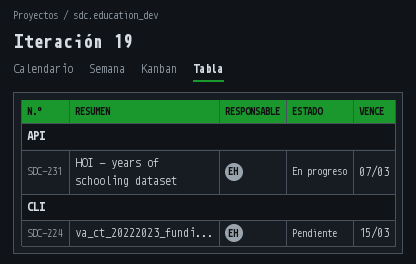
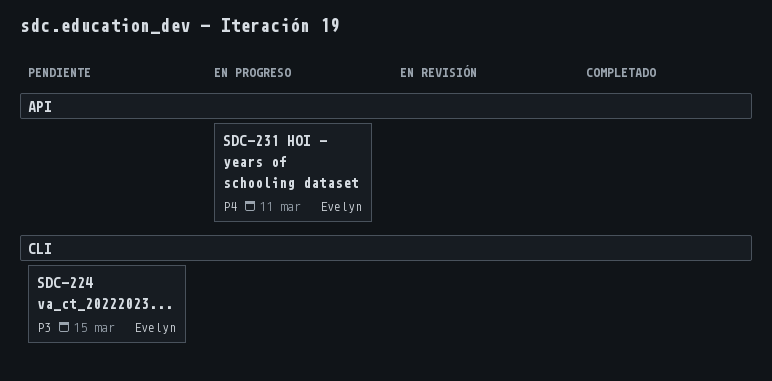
SDC-231, due: Mar 7 -> Mar 11

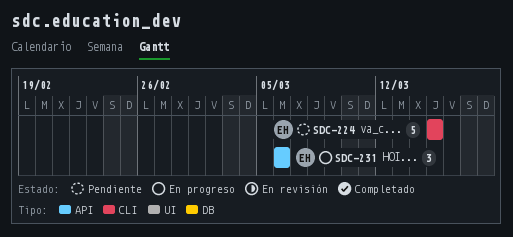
SDC-231, due: Mar 11 -> Mar 6

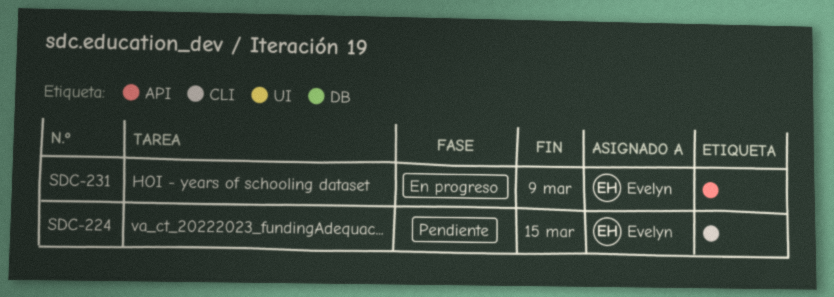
SDC-231, due: Mar 6 -> Mar 9

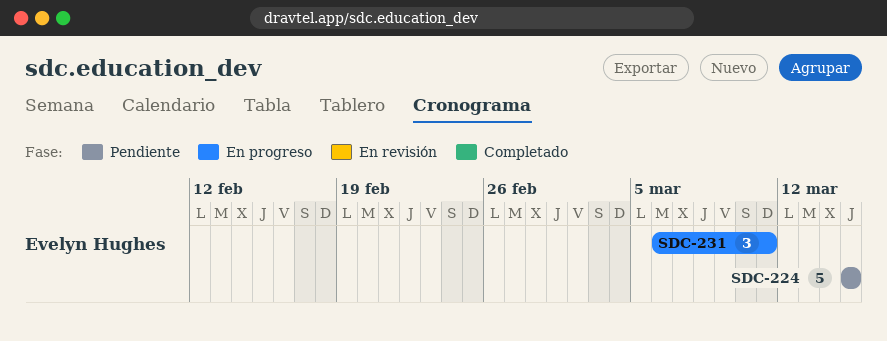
SDC-231, due: Mar 9 -> Mar 11

